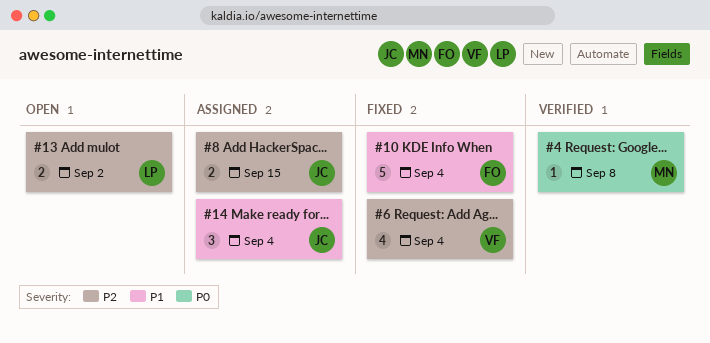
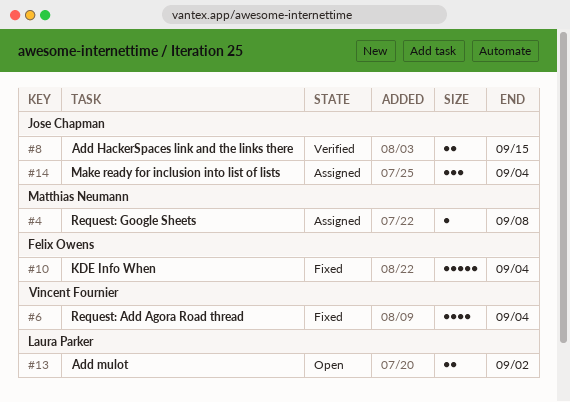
#4, status: Verified -> Assigned
#8, status: Assigned -> Verified

